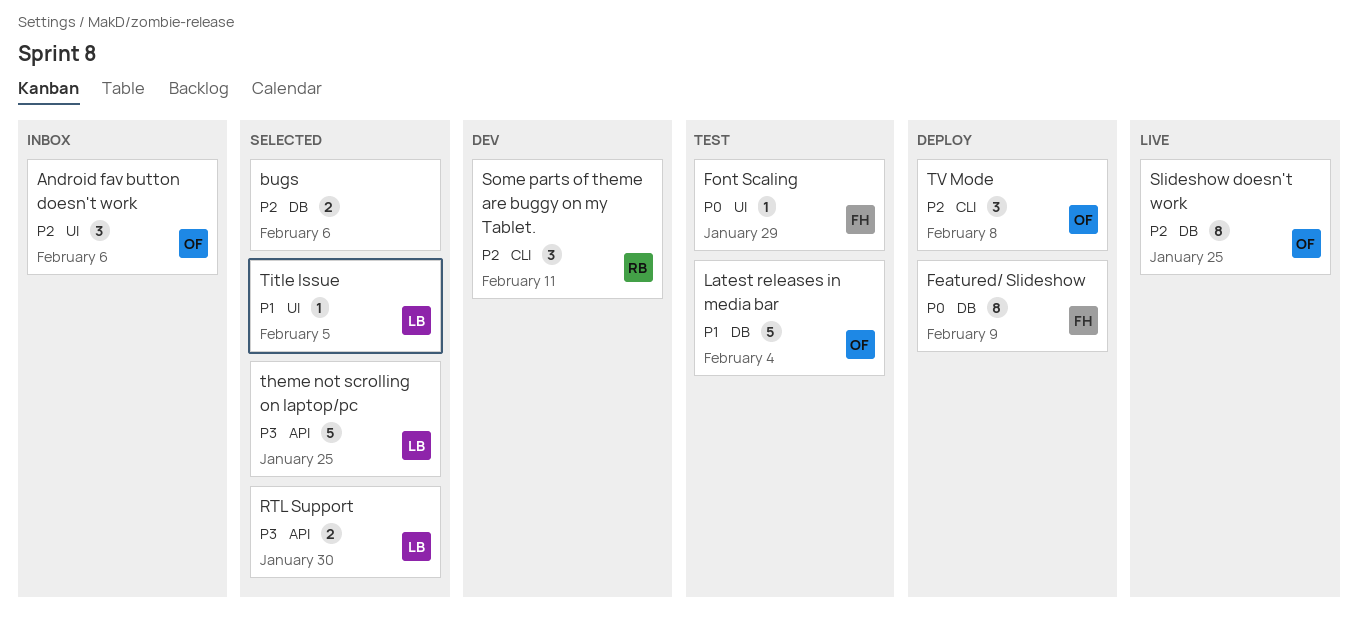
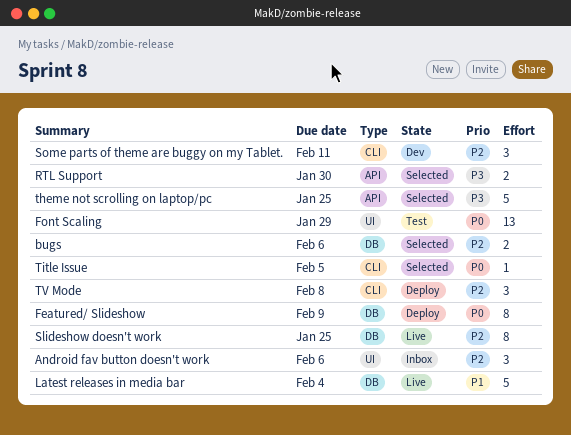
Font Scaling, estimate: 1 -> 13
Latest releases in media bar, status: Test -> Live
Title Issue, priority: P1 -> P0
Title Issue, label: UI -> CLI

